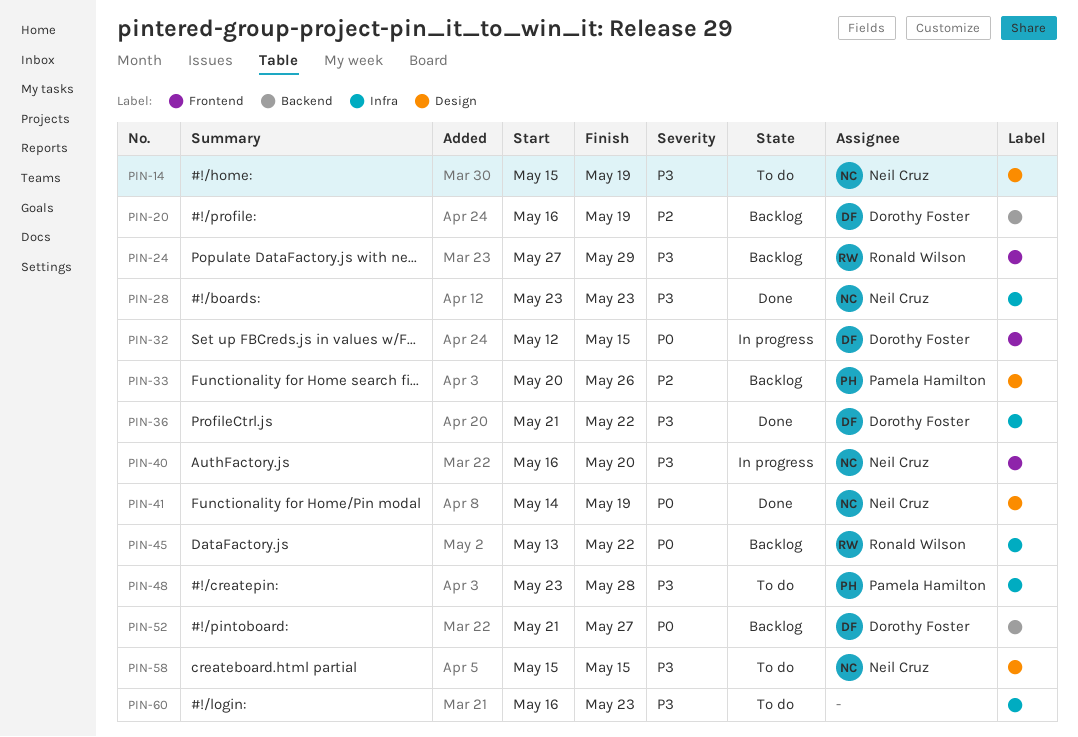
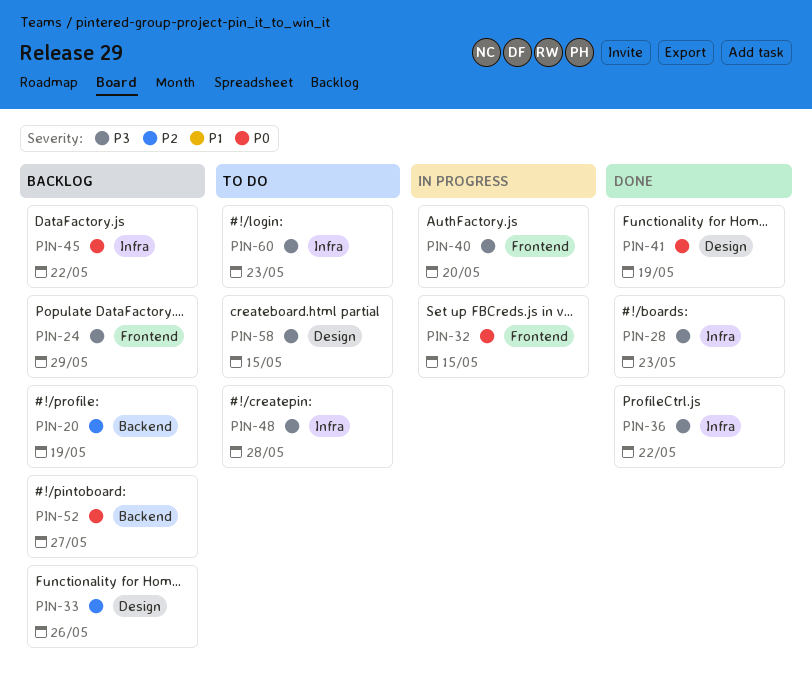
PIN-14: present -> none

